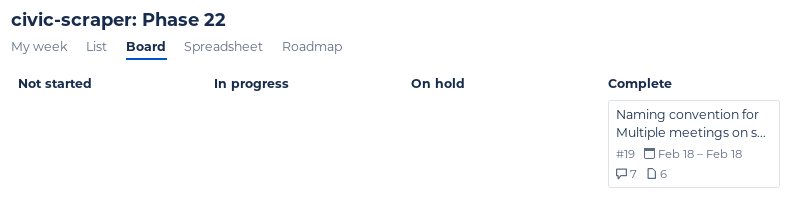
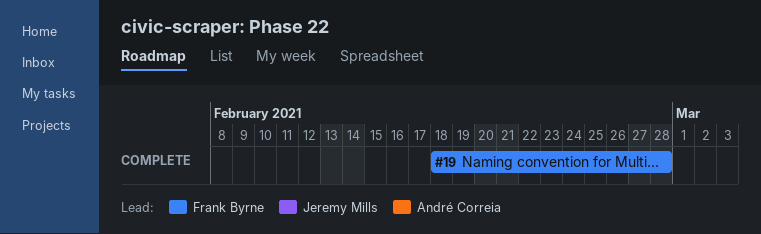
#19, due: Feb 18 -> Feb 28

